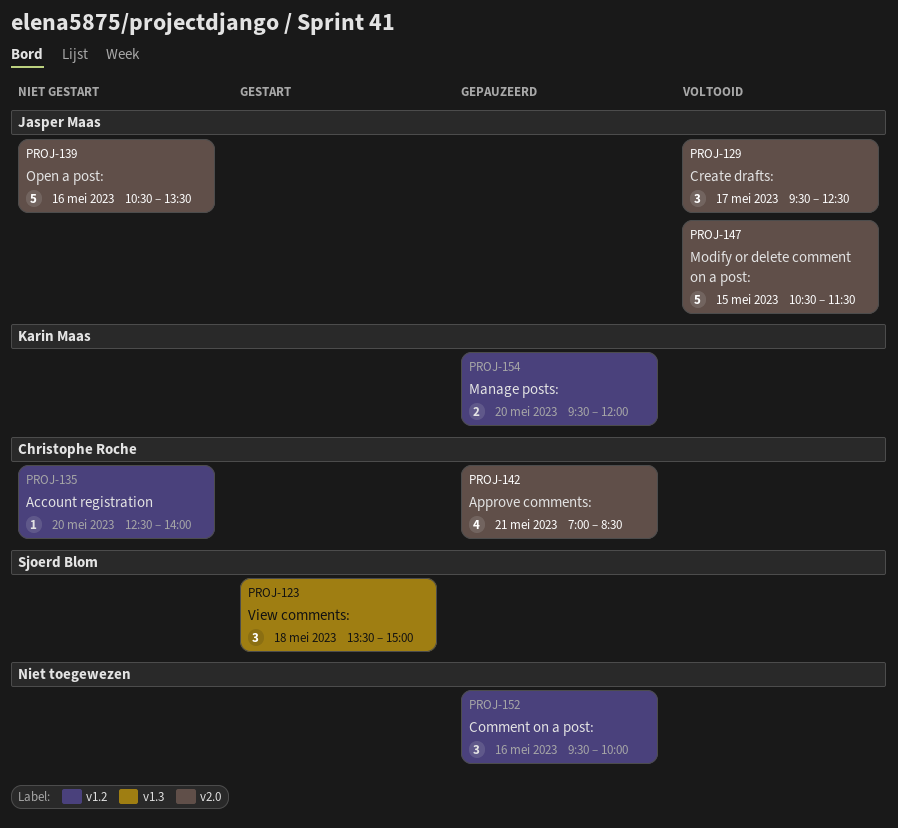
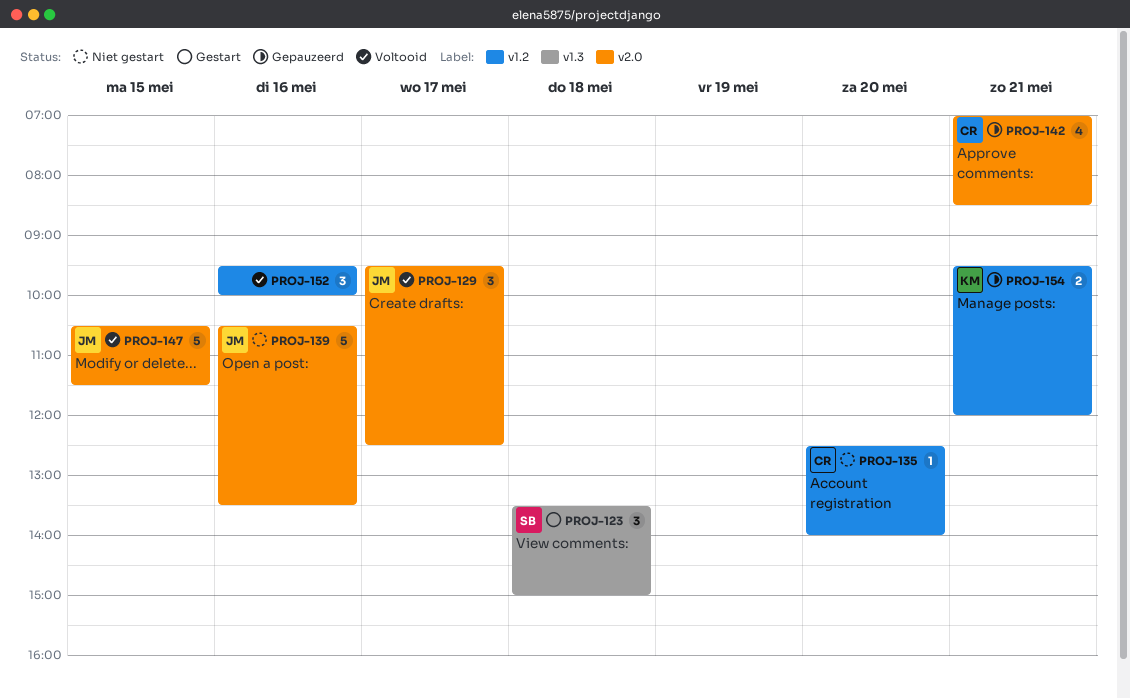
PROJ-152, status: Gepauzeerd -> Voltooid
PROJ-154, day: May 20 -> May 21

